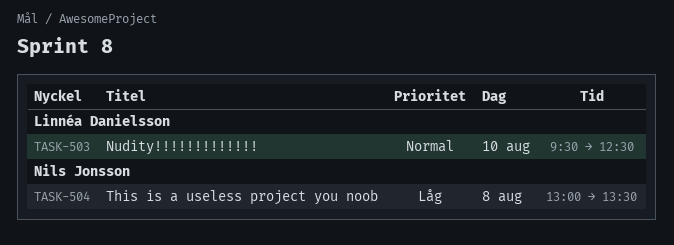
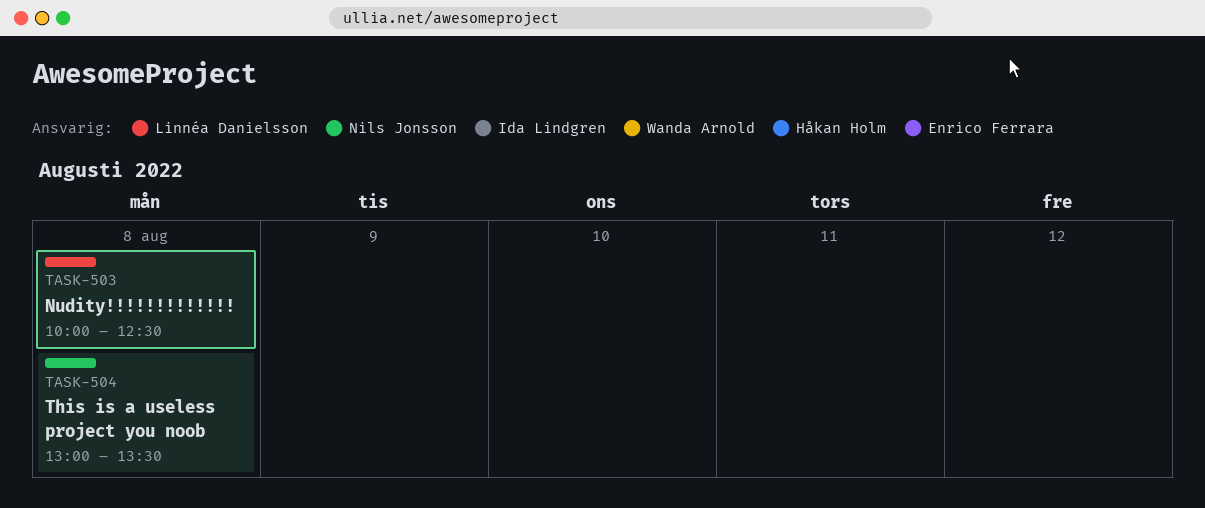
TASK-503, day: Aug 10 -> Aug 8
TASK-503, begins: 09:30 -> 10:00

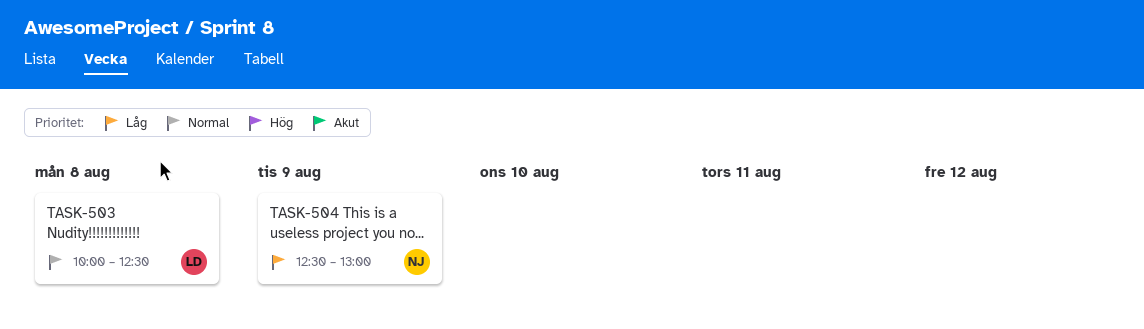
TASK-504, day: Aug 8 -> Aug 9
TASK-504, begins: 13:00 -> 12:30
TASK-504, ends: 13:30 -> 13:00

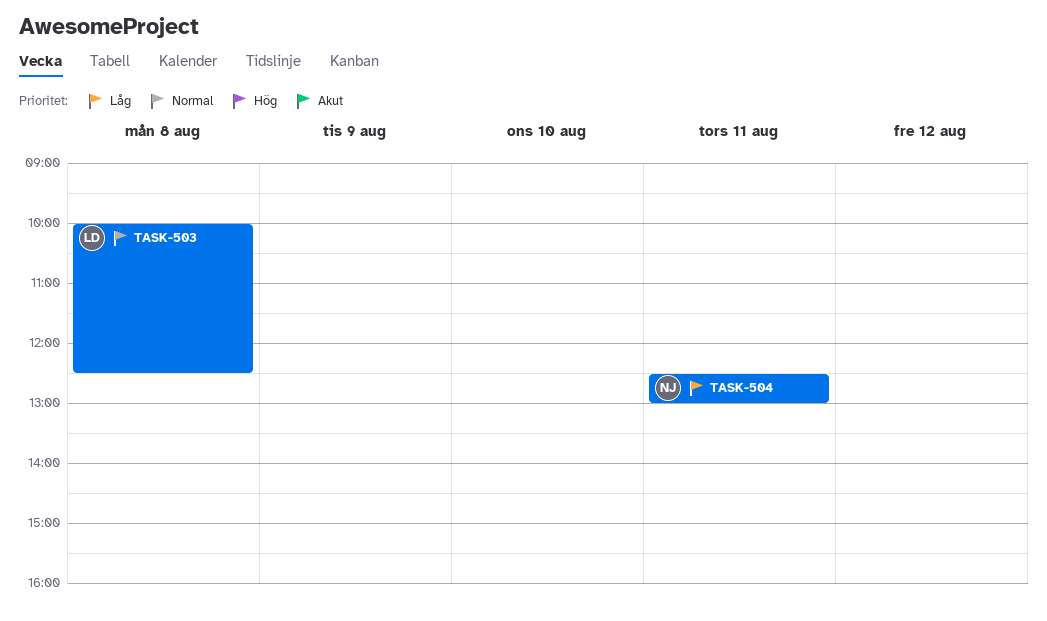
TASK-504, day: Aug 9 -> Aug 11

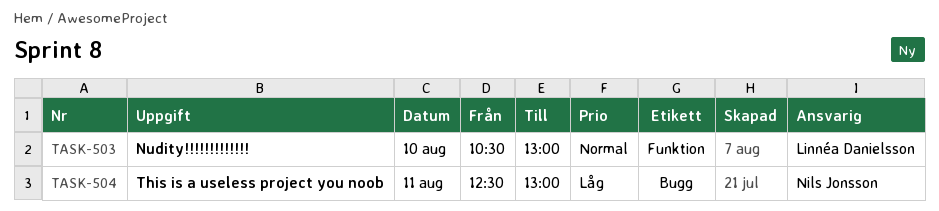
TASK-503, day: Aug 8 -> Aug 10
TASK-503, begins: 10:00 -> 10:30
TASK-503, ends: 12:30 -> 13:00

